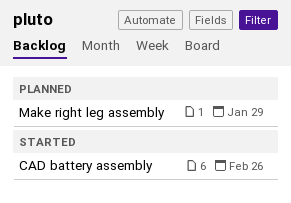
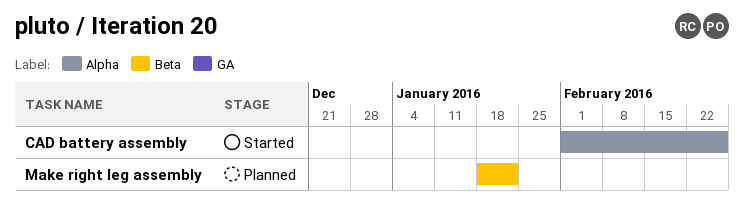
Make right leg assembly, due: Jan 29 -> Jan 22

